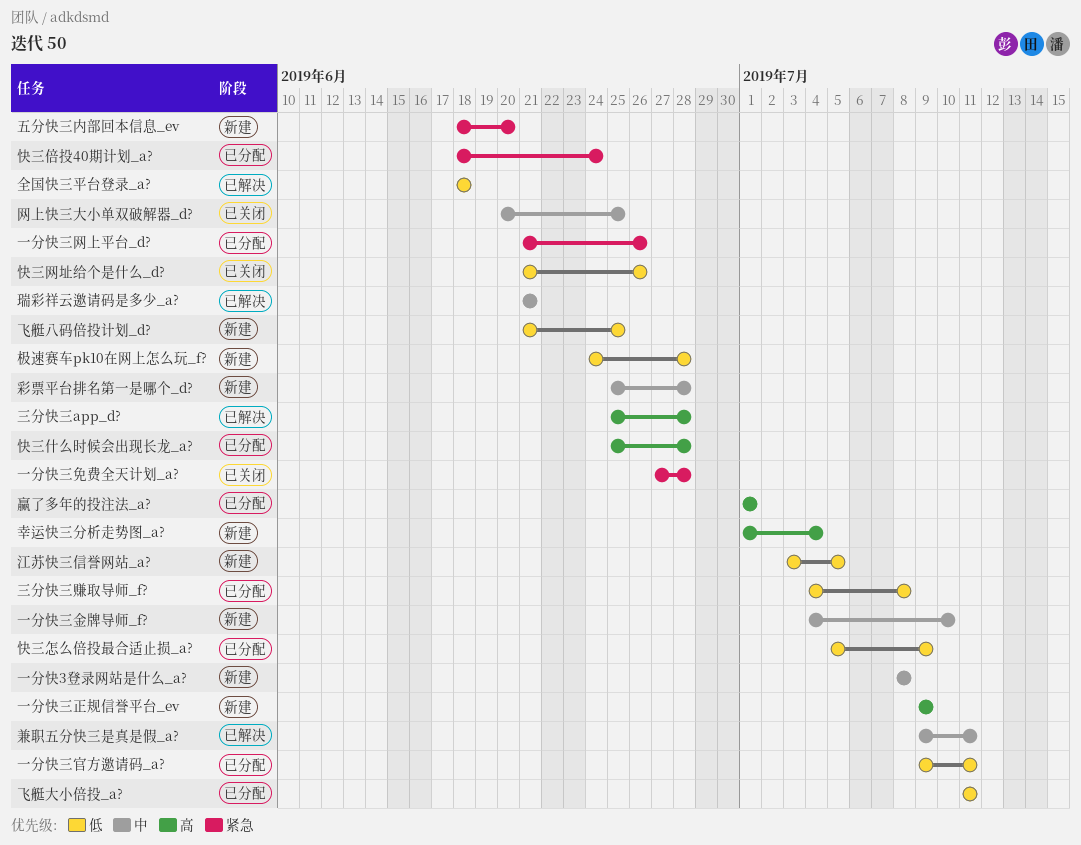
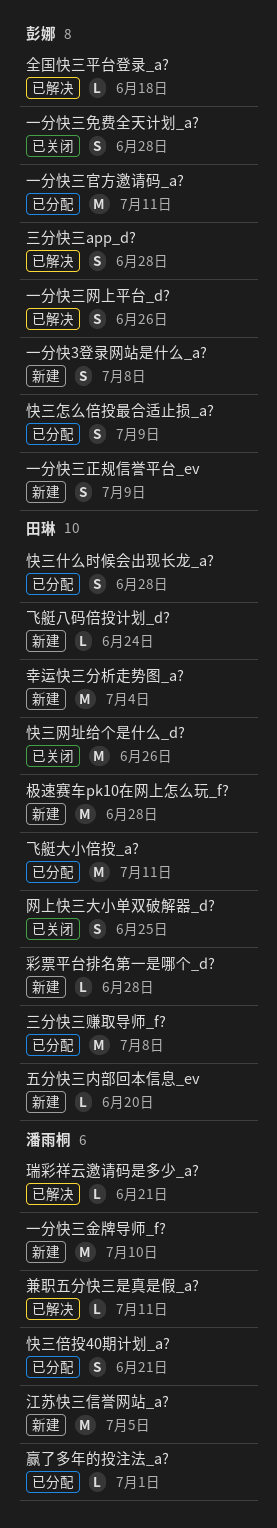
一分快三网上平台_d?, status: 已分配 -> 已解决
快三倍投40期计划_a?, due: Jun 24 -> Jun 21
飞艇八码倍投计划_d?, due: Jun 25 -> Jun 24

